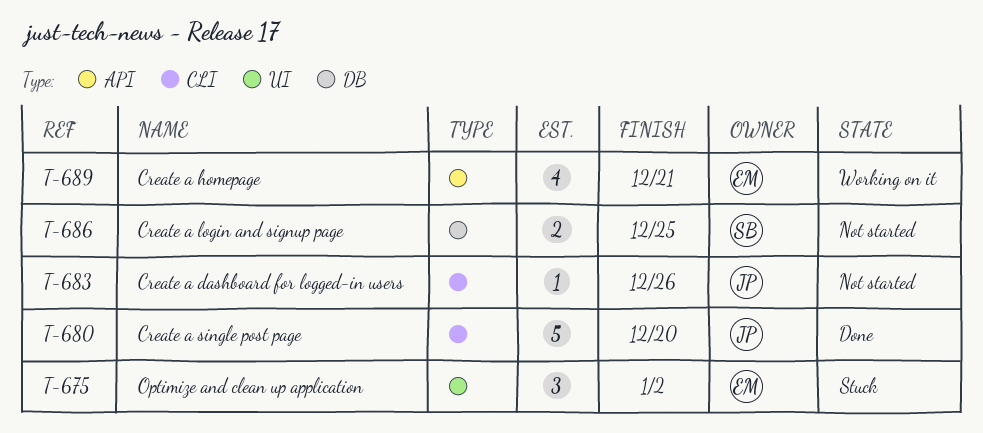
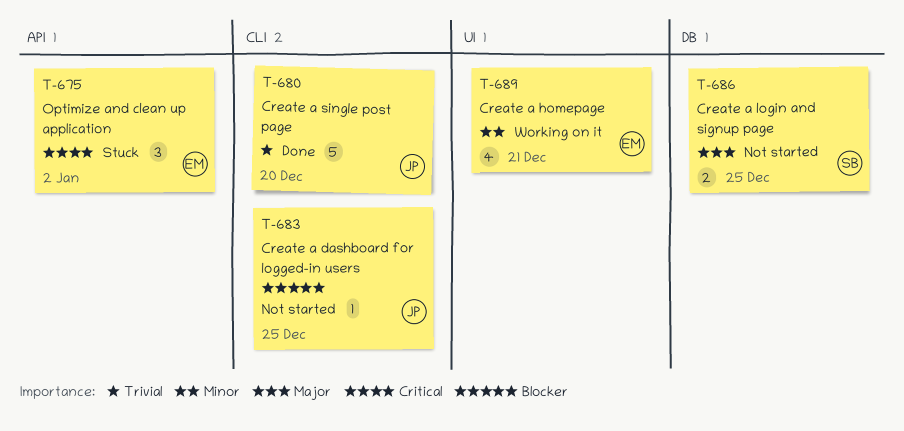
T-675, label: UI -> API
T-683, due: Dec 26 -> Dec 25
T-689, label: API -> UI

